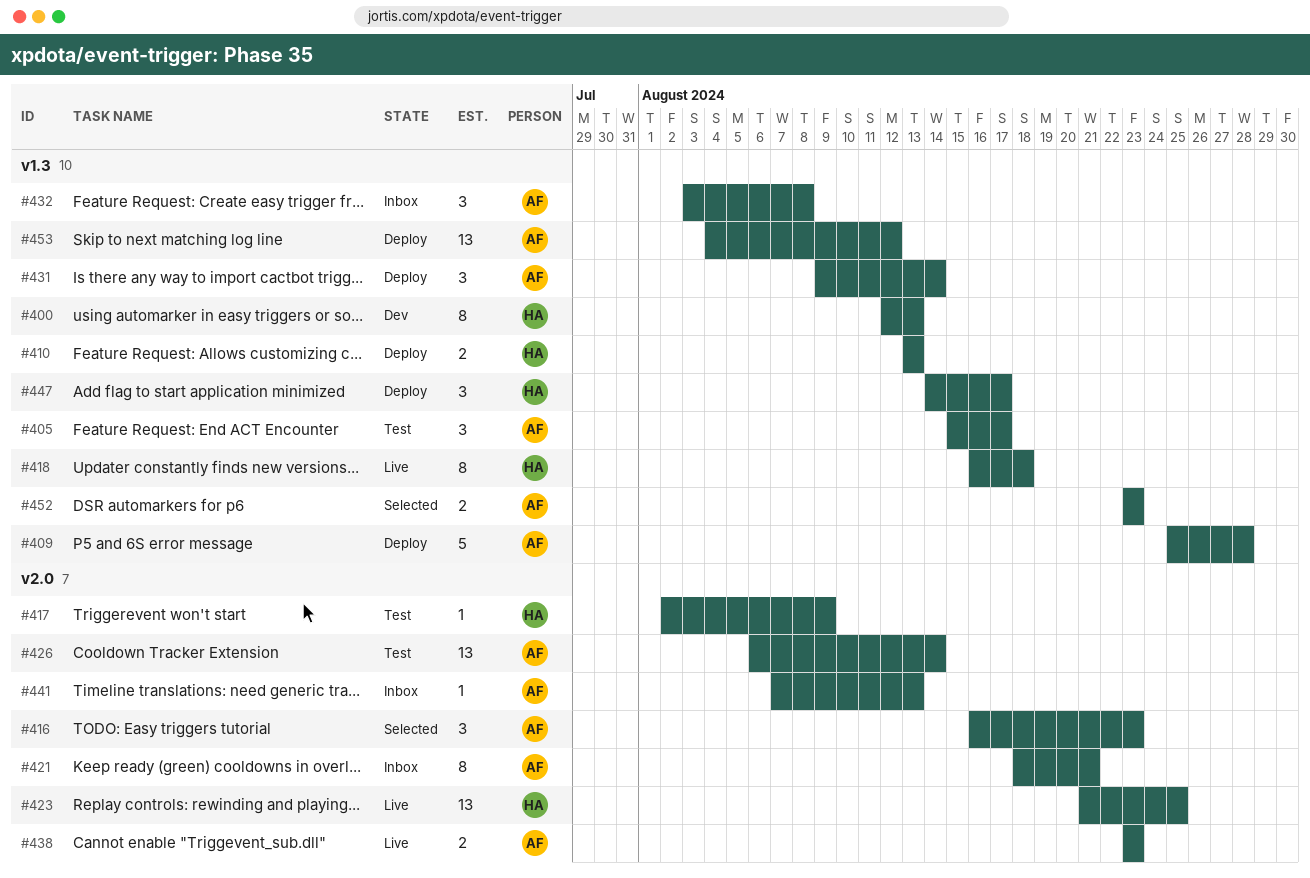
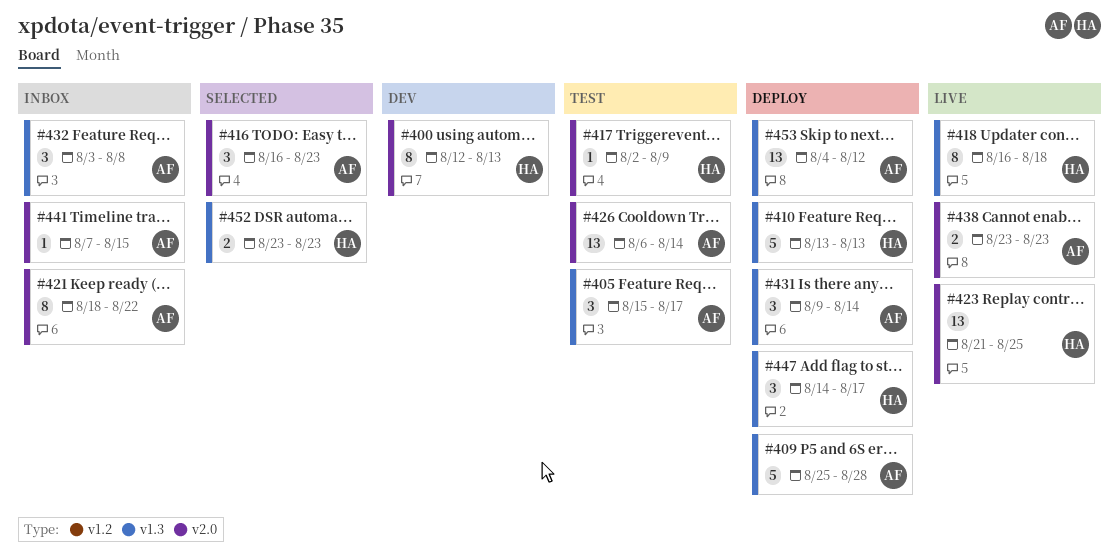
#400, label: v1.3 -> v2.0
#410, estimate: 2 -> 5
#421, due: Aug 21 -> Aug 22
#441, due: Aug 13 -> Aug 15
#452, owner: AF -> HA

